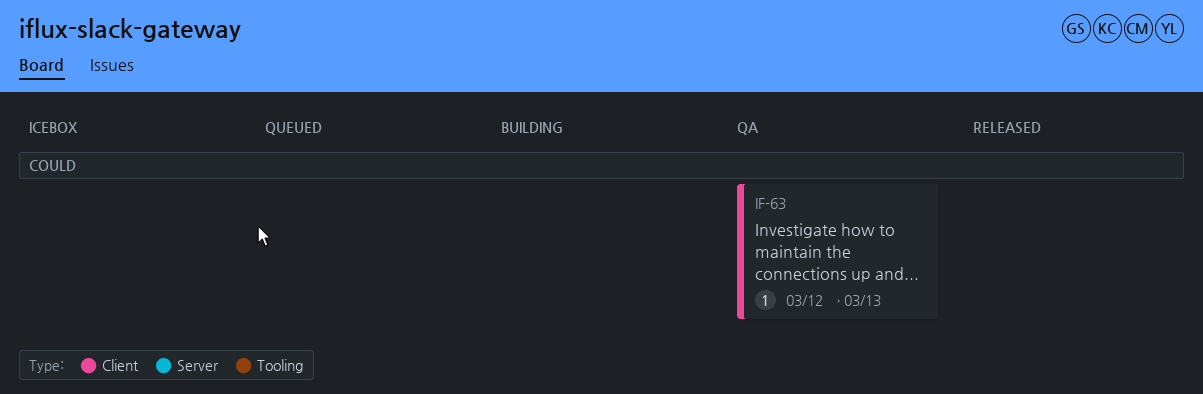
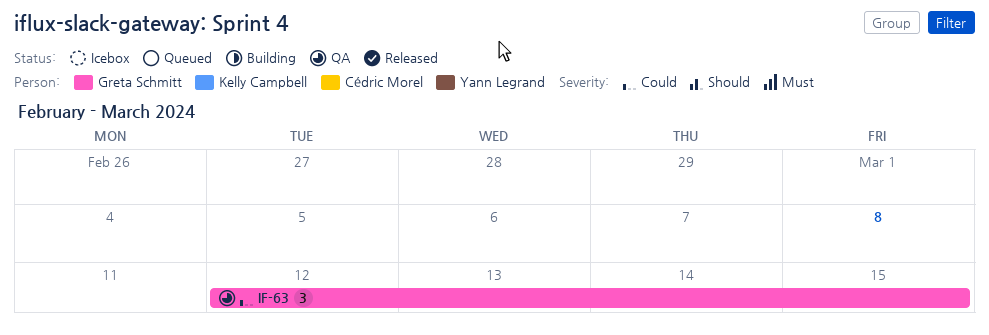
IF-63, estimate: 1 -> 3
IF-63, due: Mar 13 -> Mar 15

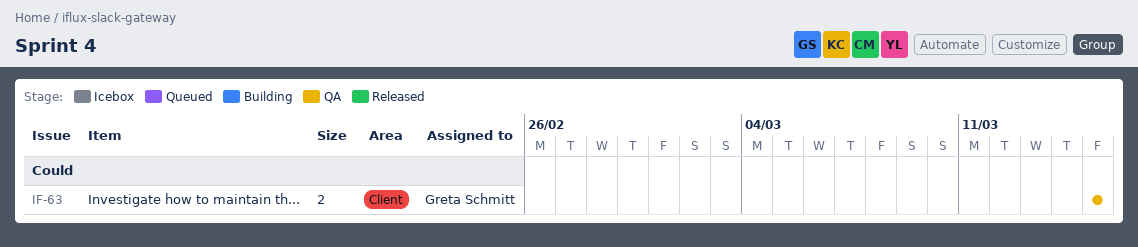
IF-63, estimate: 3 -> 2
IF-63, start: Mar 12 -> Mar 15

